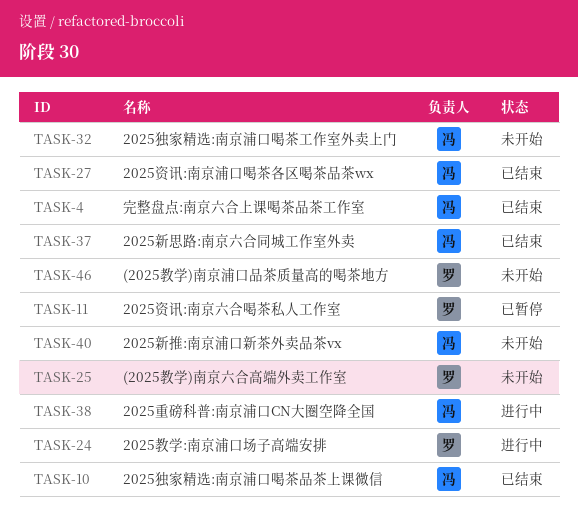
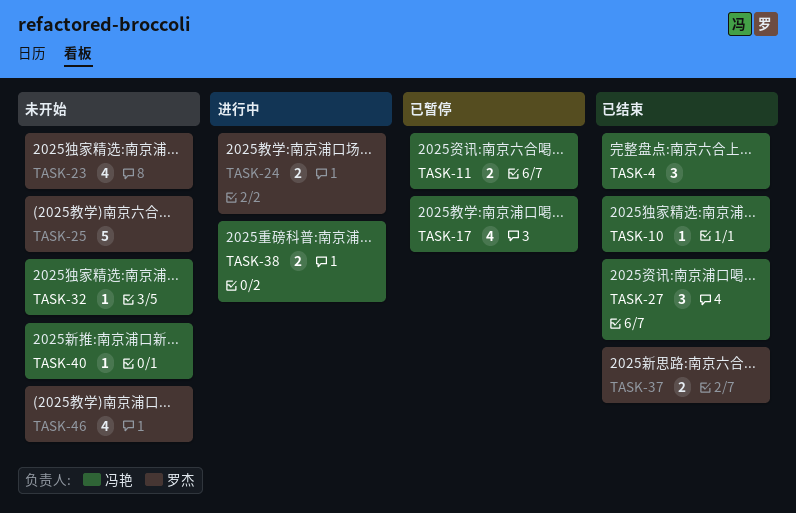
TASK-11, owner: 罗杰 -> 冯艳
TASK-17: none -> present
TASK-23: none -> present
TASK-37, owner: 冯艳 -> 罗杰

